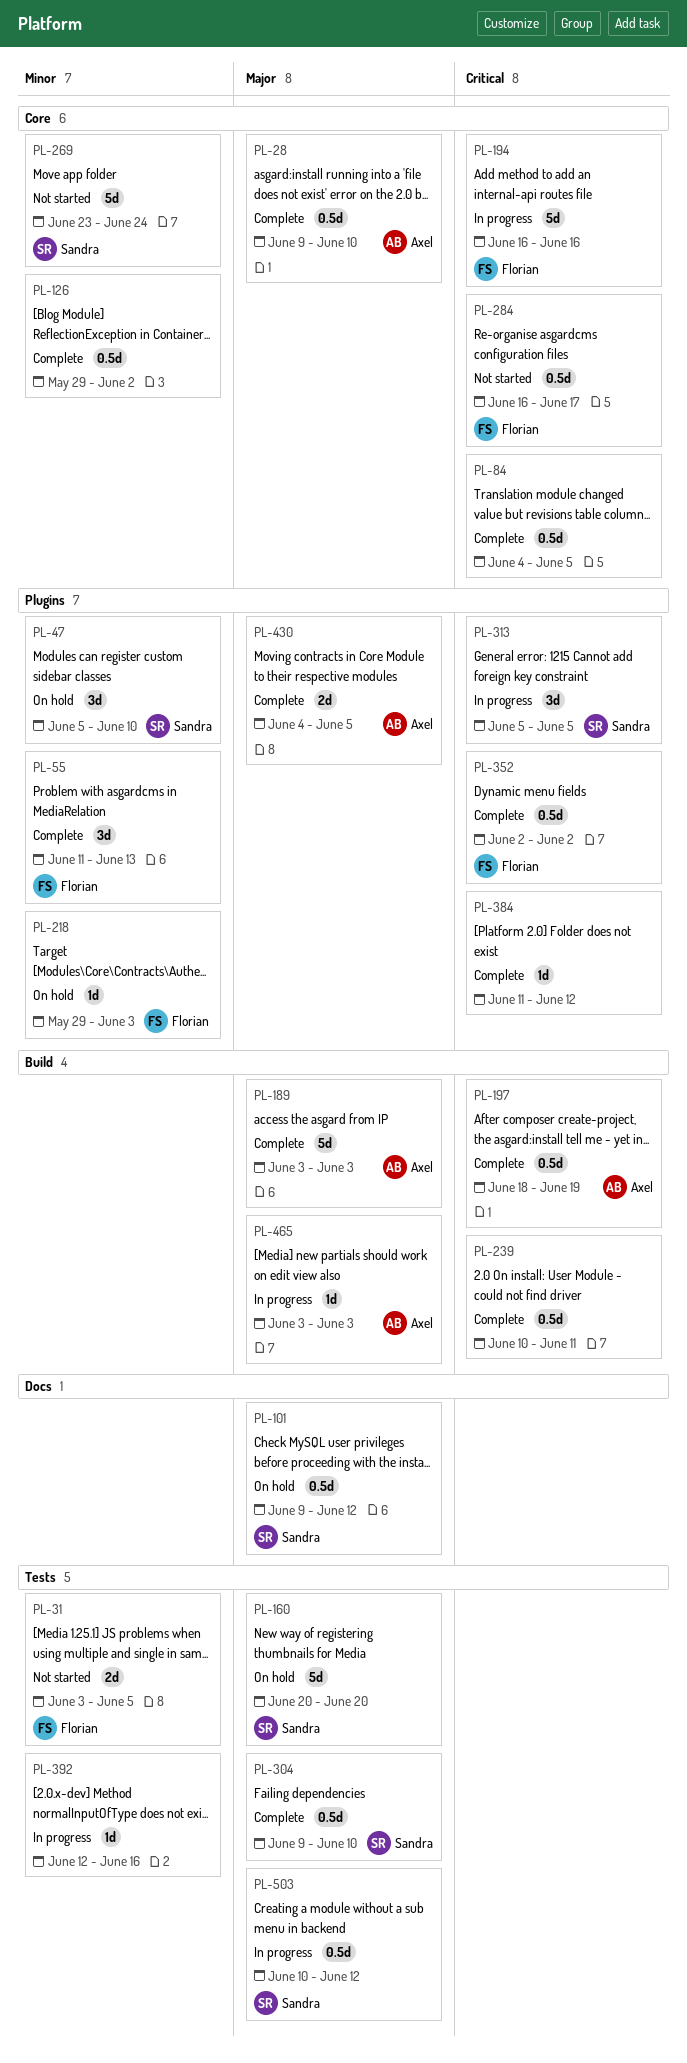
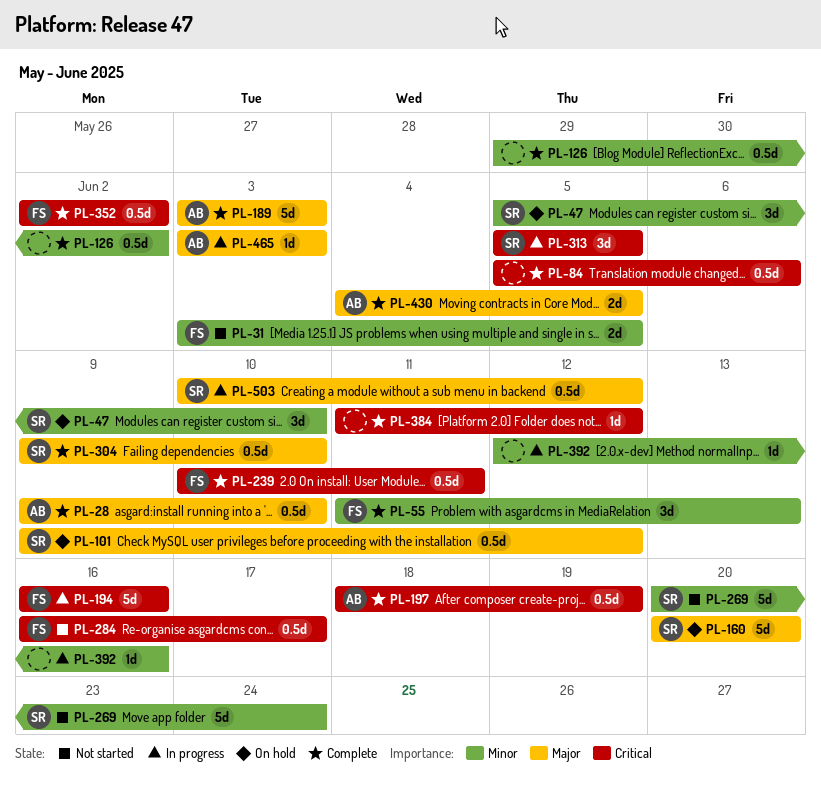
PL-84, start: Jun 4 -> Jun 5
PL-84, due: Jun 5 -> Jun 6
PL-218: present -> none
PL-239, owner: none -> Florian
PL-269, start: Jun 23 -> Jun 20

